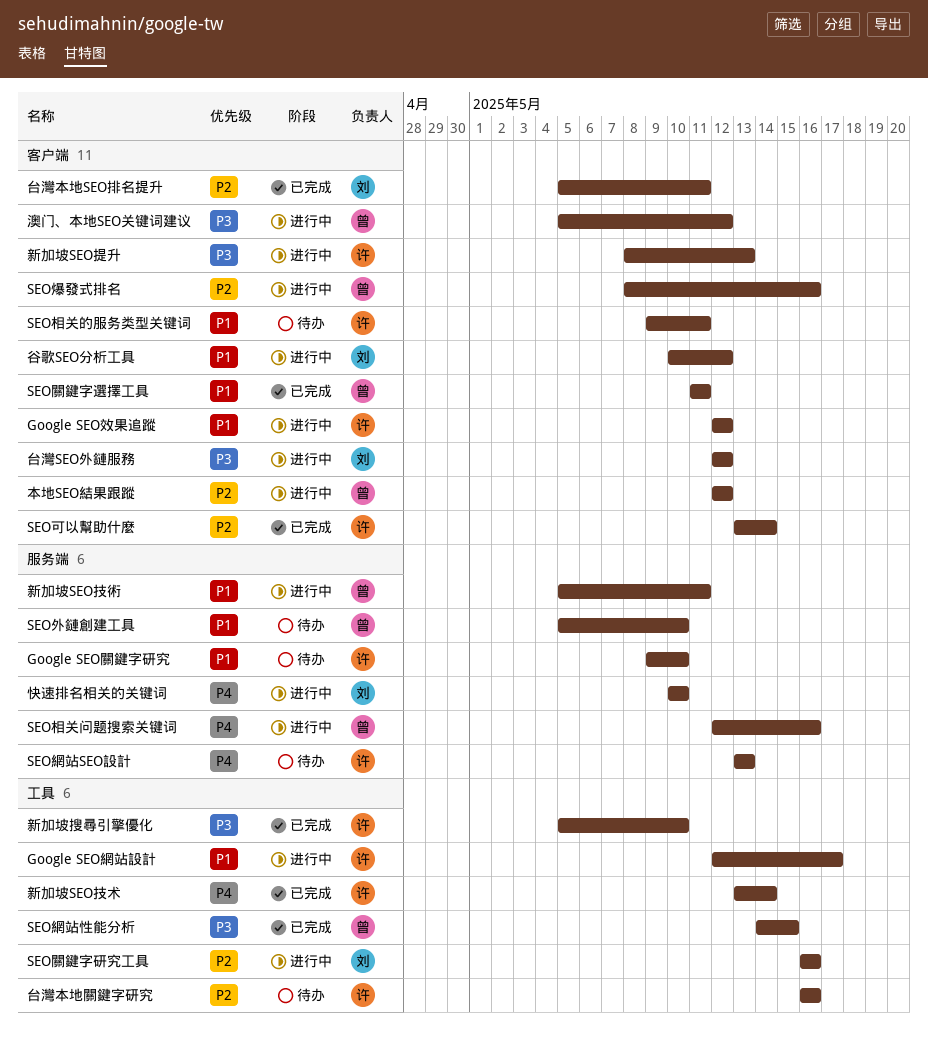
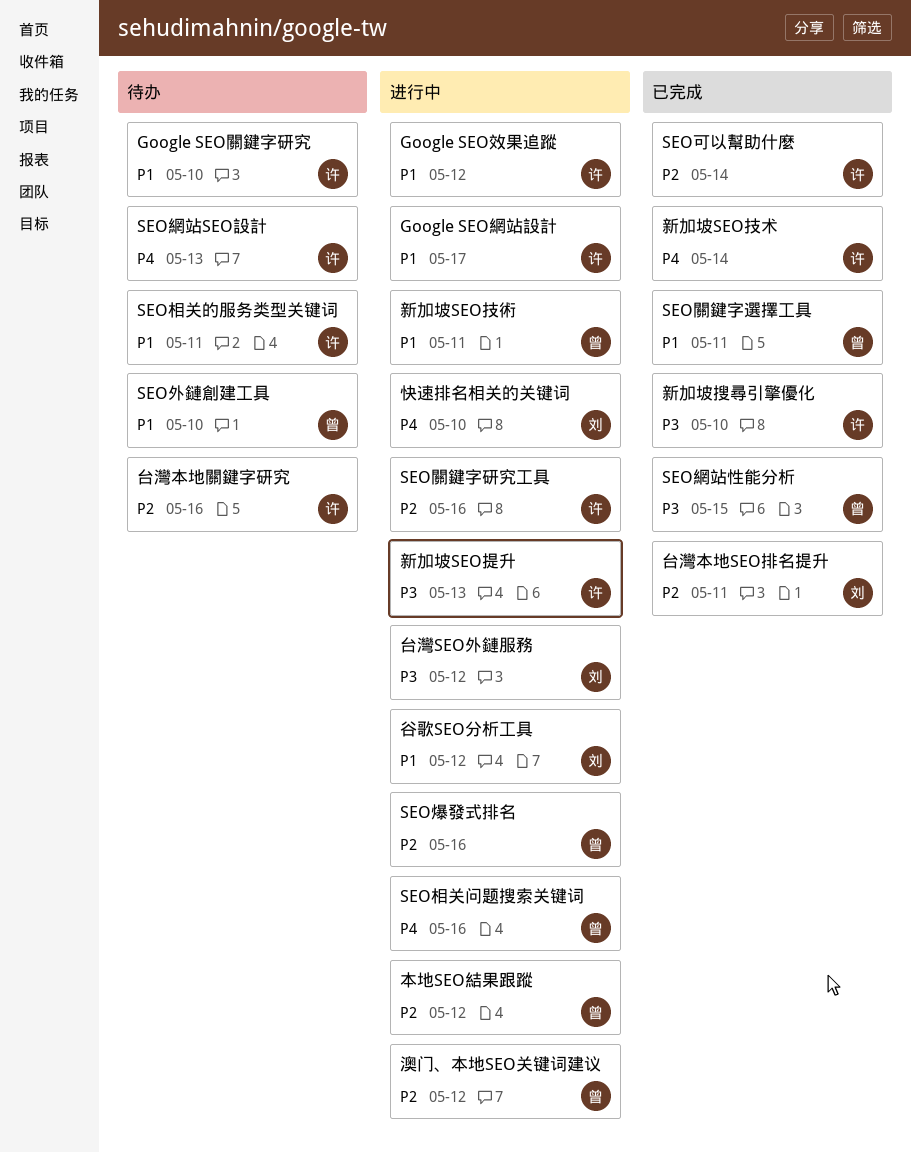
SEO關鍵字研究工具, owner: 刘 -> 许
澳门、本地SEO关键词建议, priority: P3 -> P2

